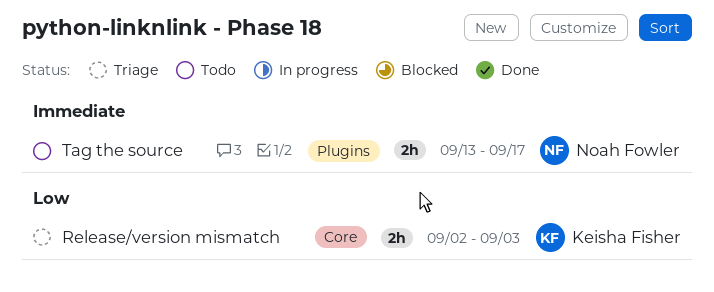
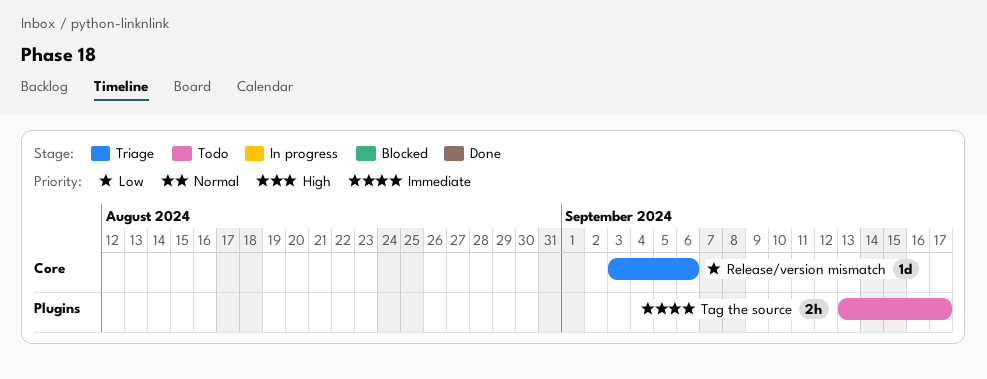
Release/version mismatch, estimate: 2h -> 1d
Release/version mismatch, start: Sep 2 -> Sep 3
Release/version mismatch, due: Sep 3 -> Sep 6

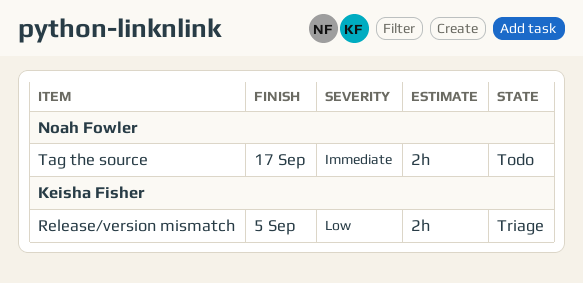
Release/version mismatch, estimate: 1d -> 2h
Release/version mismatch, due: Sep 6 -> Sep 5

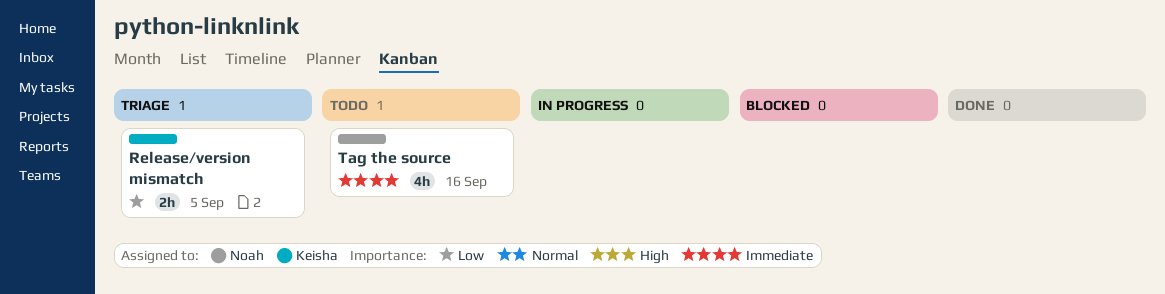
Tag the source, estimate: 2h -> 4h
Tag the source, due: Sep 17 -> Sep 16

